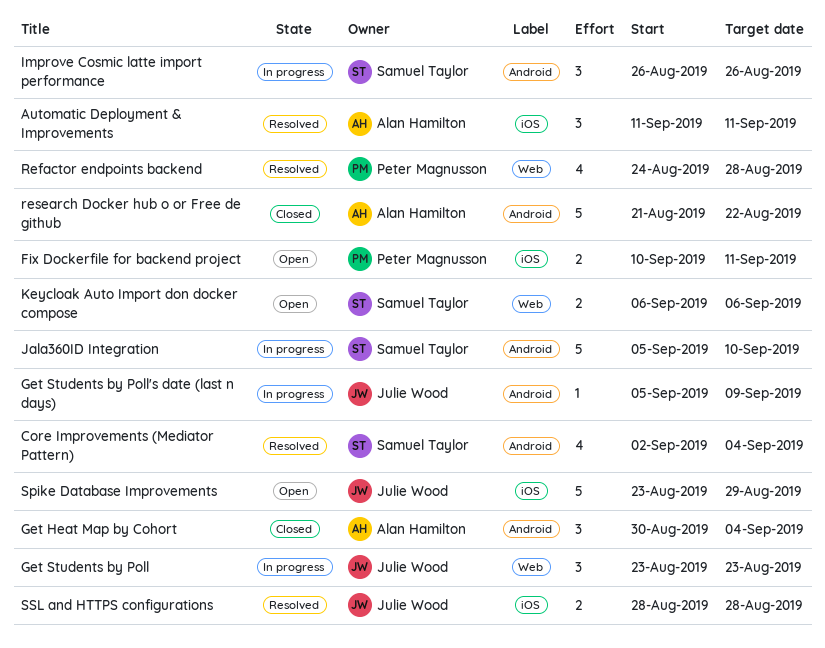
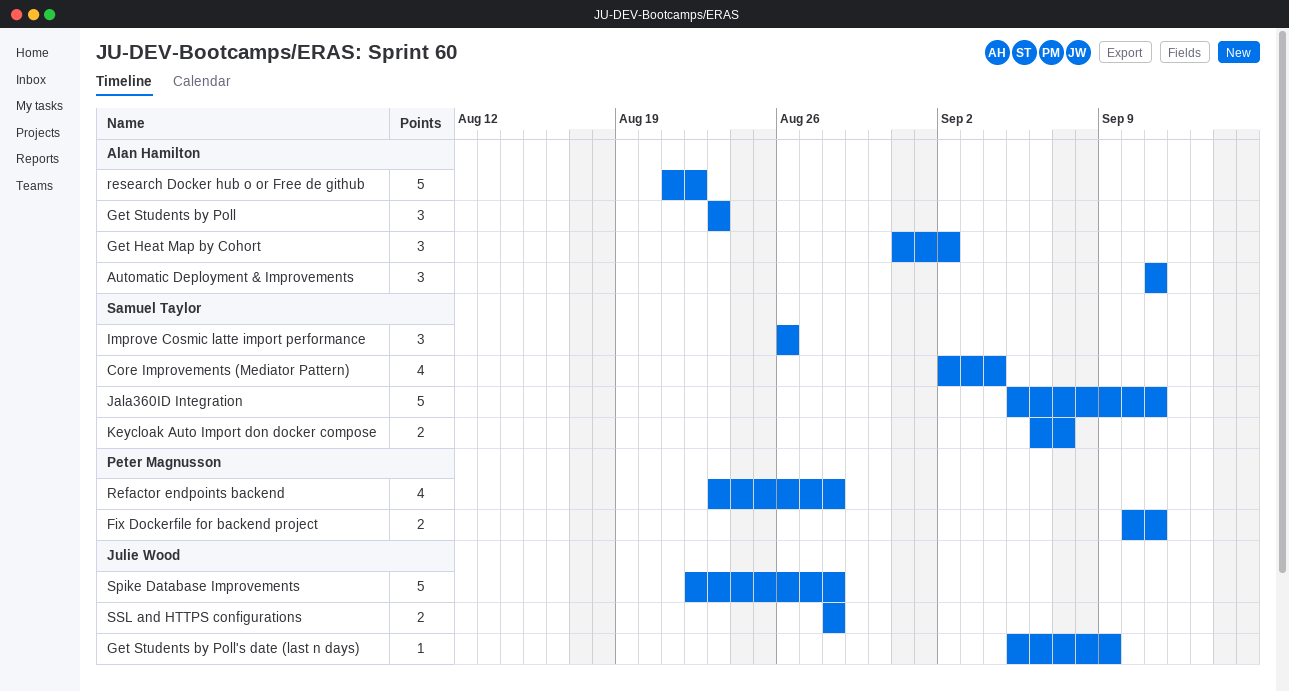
Get Heat Map by Cohort, start: Aug 30 -> Aug 31
Get Heat Map by Cohort, due: Sep 4 -> Sep 2
Get Students by Poll, owner: Julie Wood -> Alan Hamilton
Jala360ID Integration, due: Sep 10 -> Sep 11
Keycloak Auto Import don docker compose, due: Sep 6 -> Sep 7
Refactor endpoints backend, start: Aug 24 -> Aug 23
Spike Database Improvements, start: Aug 23 -> Aug 22
Spike Database Improvements, due: Aug 29 -> Aug 28

